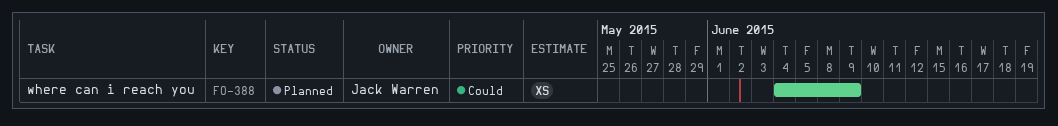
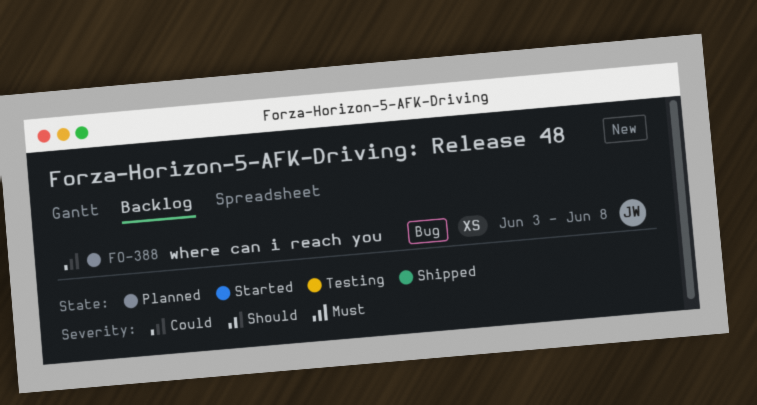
FO-388, start: Jun 4 -> Jun 3
FO-388, due: Jun 9 -> Jun 8

